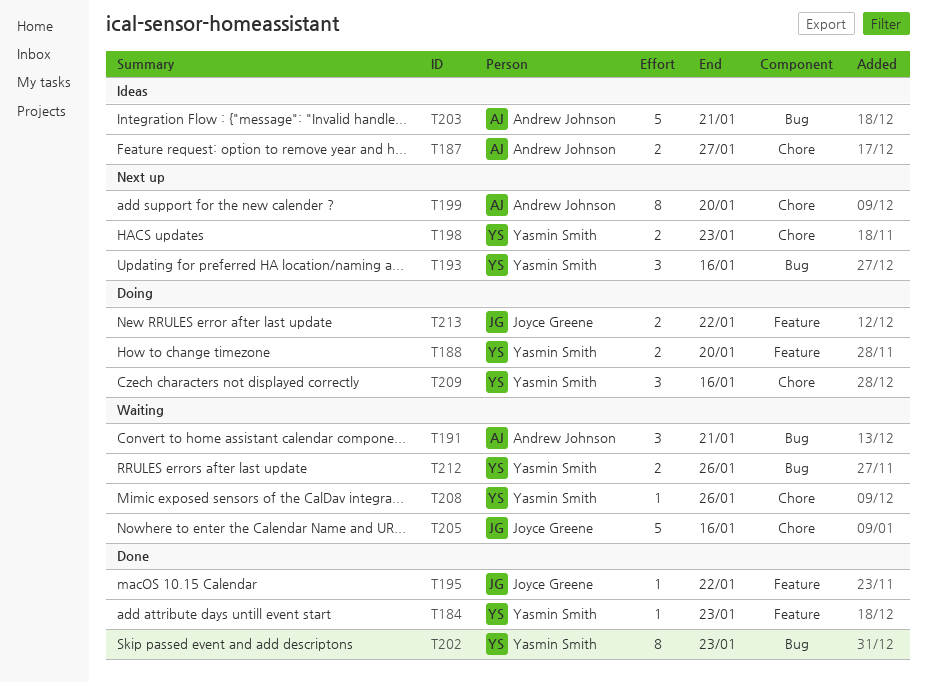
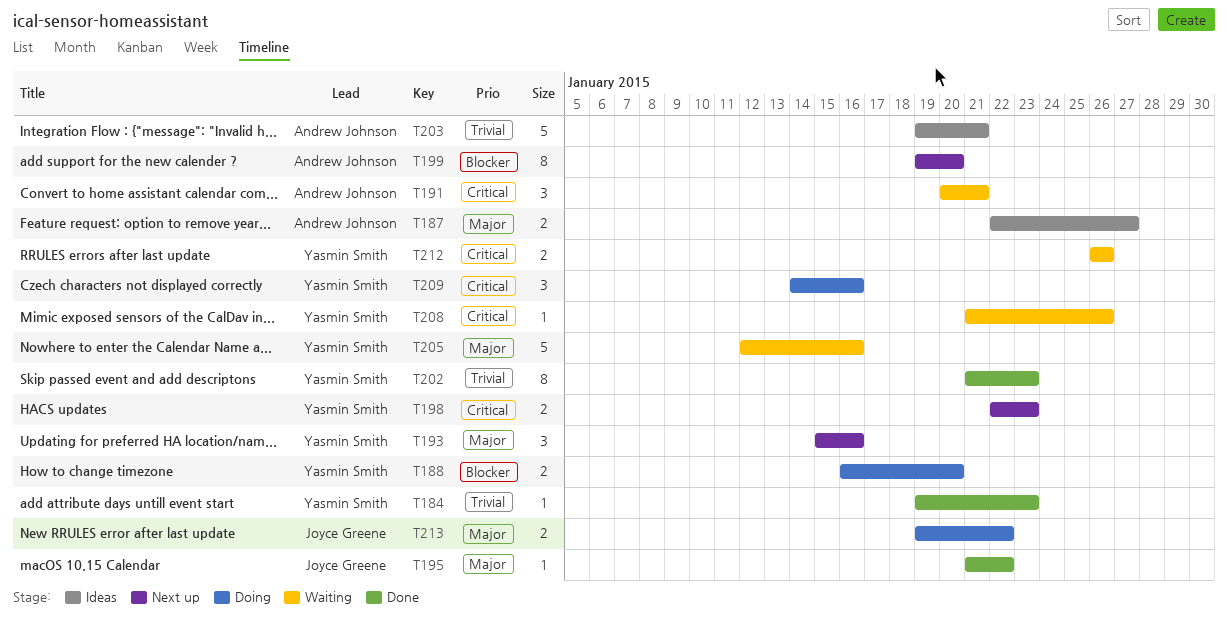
T205, owner: Joyce Greene -> Yasmin Smith

